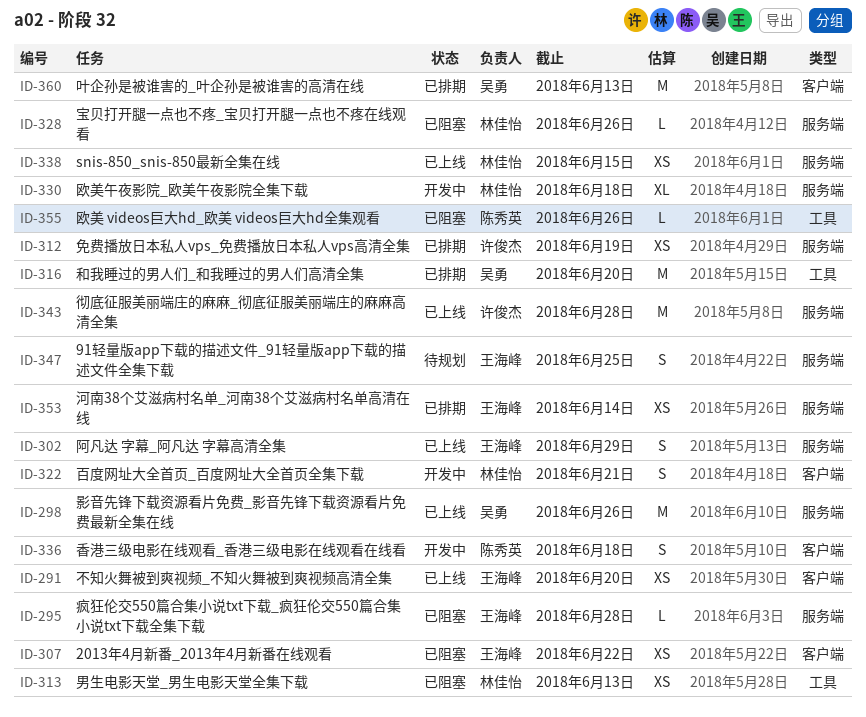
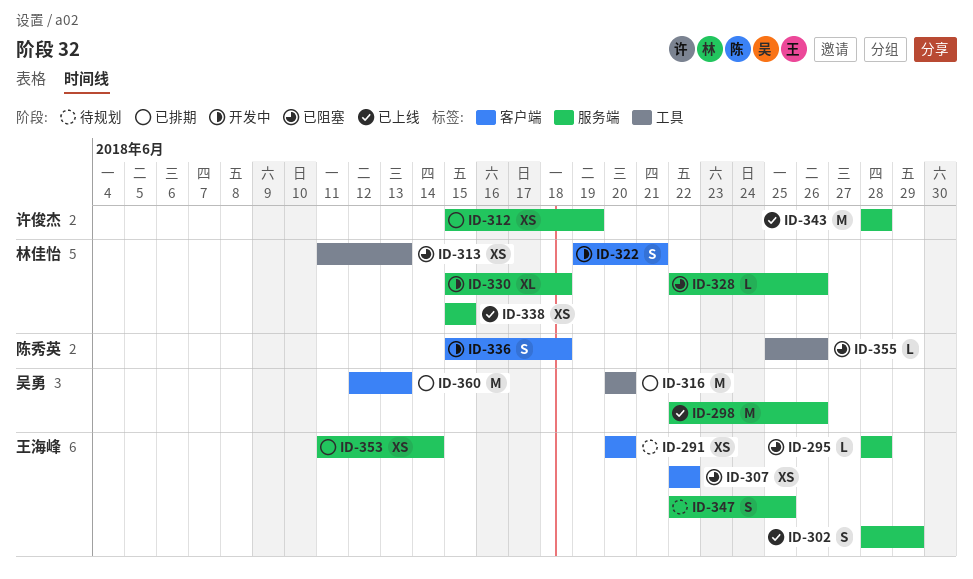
ID-291, status: 已上线 -> 待规划

